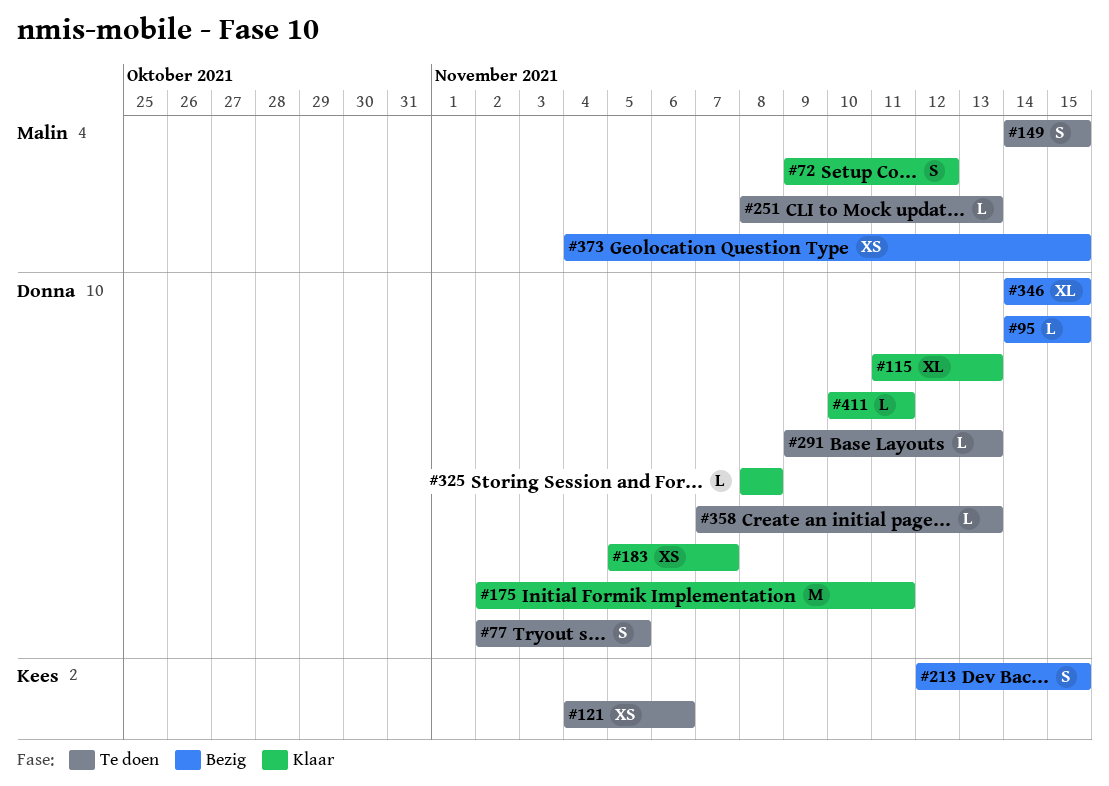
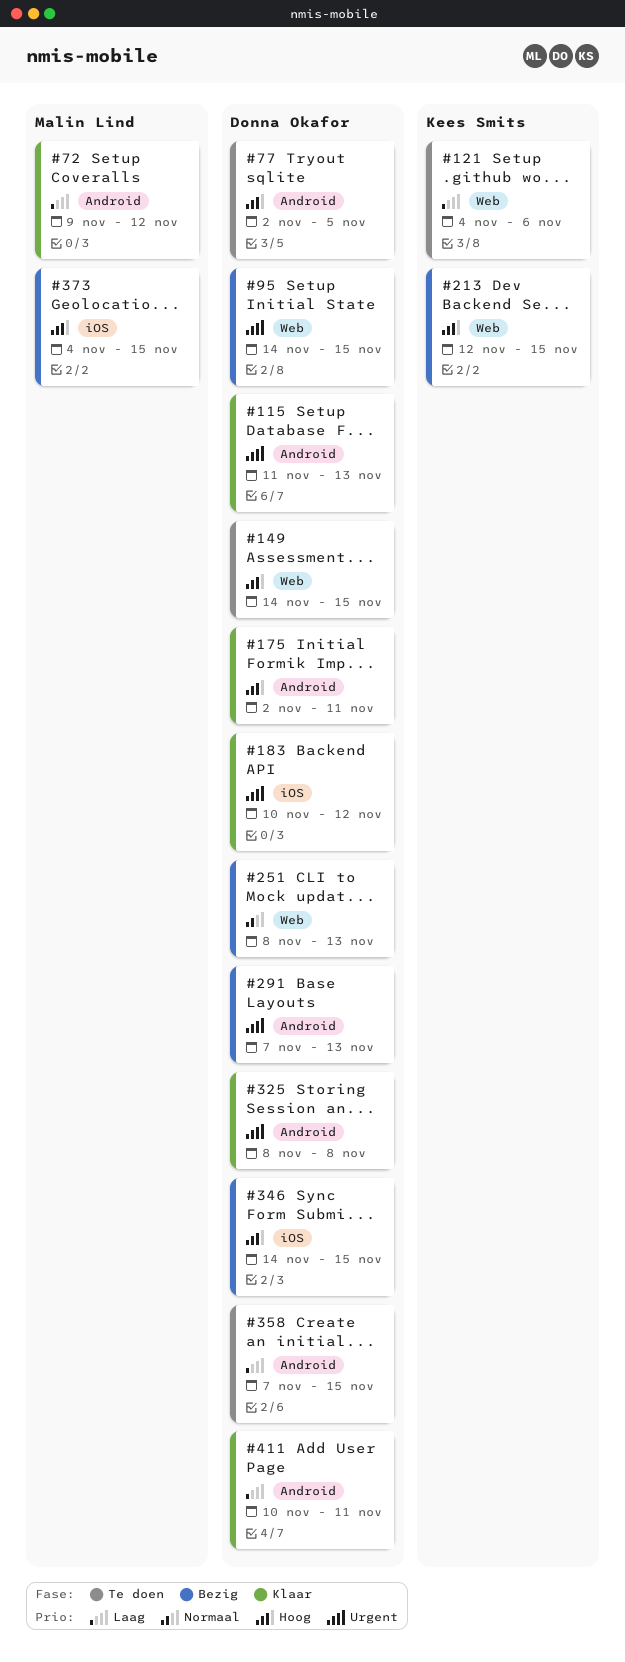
#149, owner: Malin Lind -> Donna Okafor
#183, start: Nov 5 -> Nov 10
#183, due: Nov 7 -> Nov 12
#251, status: Te doen -> Bezig
#251, owner: Malin Lind -> Donna Okafor
#291, status: Te doen -> Bezig
#291, start: Nov 9 -> Nov 7
#358, due: Nov 13 -> Nov 15

